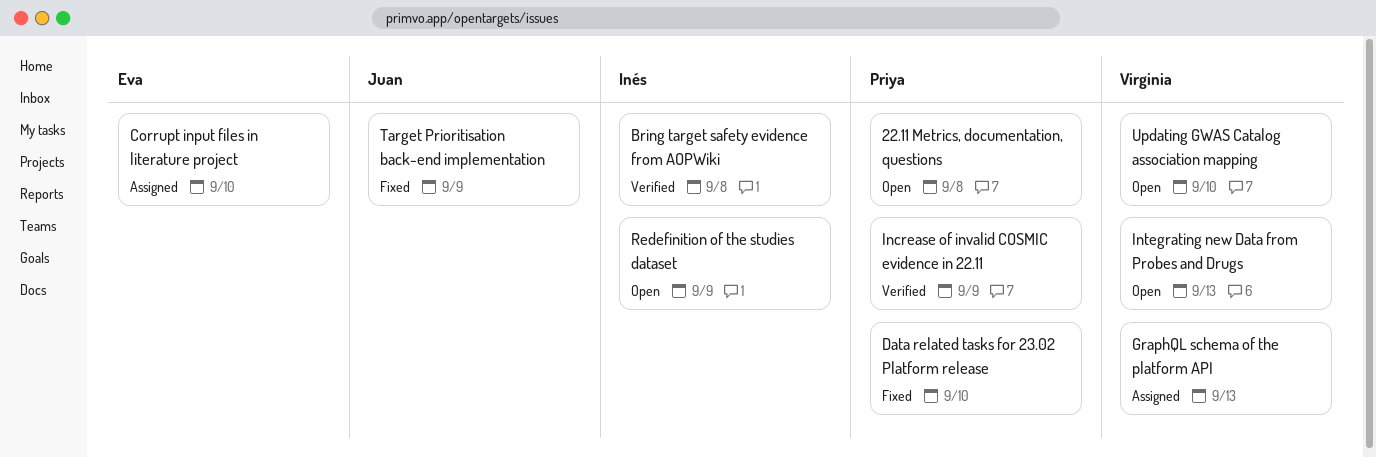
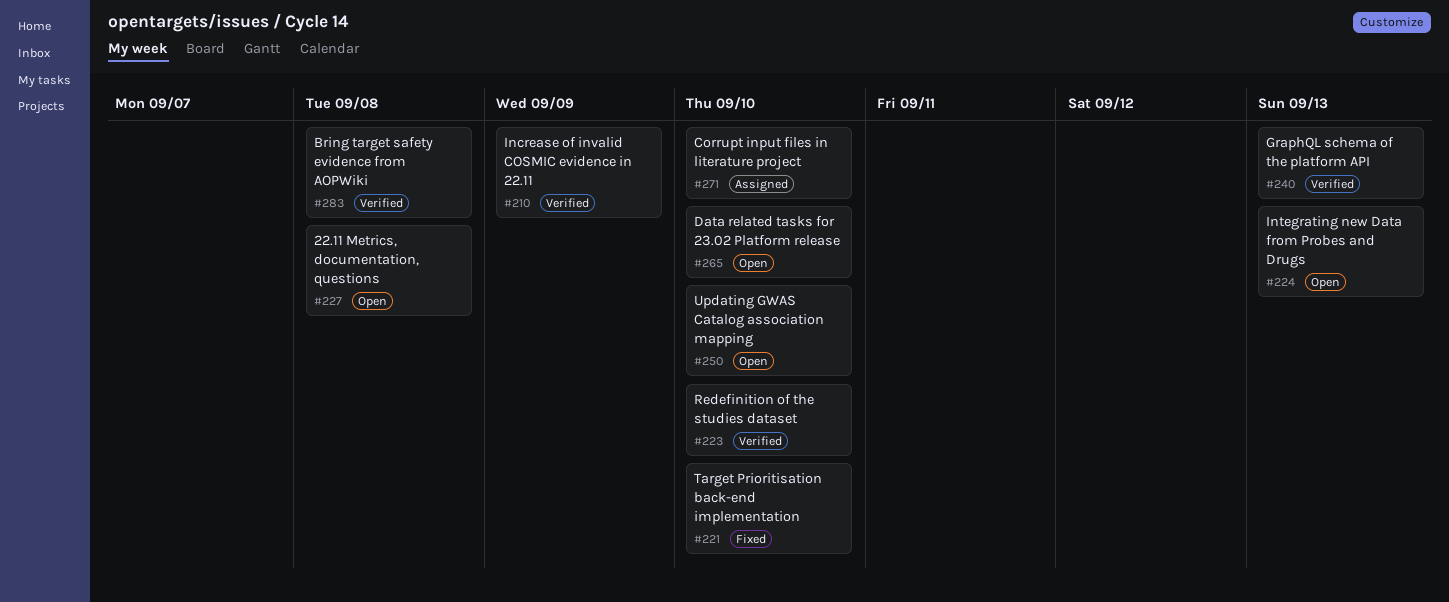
Data related tasks for 23.02 Platform release, status: Fixed -> Open
GraphQL schema of the platform API, status: Assigned -> Verified
Redefinition of the studies dataset, status: Open -> Verified
Redefinition of the studies dataset, due: Sep 9 -> Sep 10
Target Prioritisation back-end implementation, due: Sep 9 -> Sep 10

